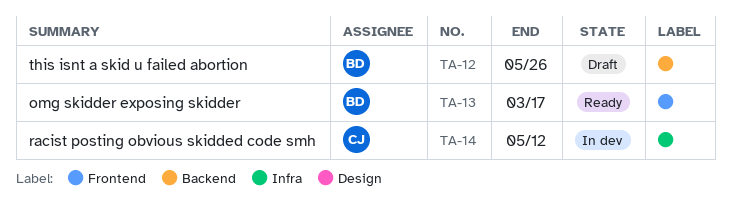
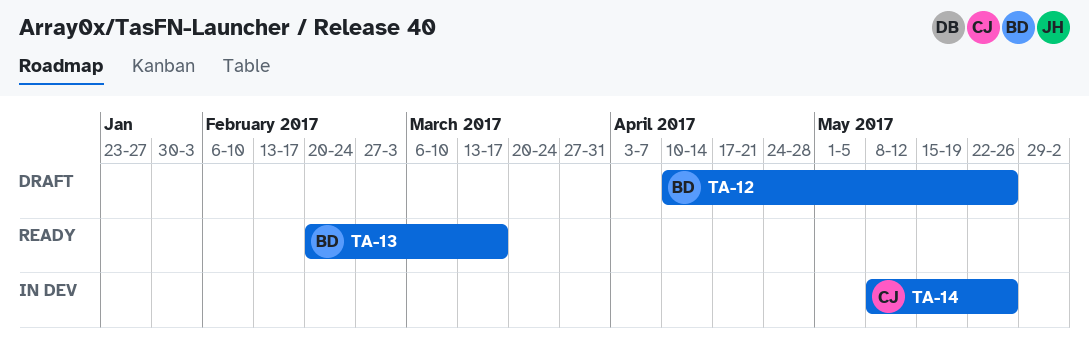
TA-14, due: May 12 -> May 26

